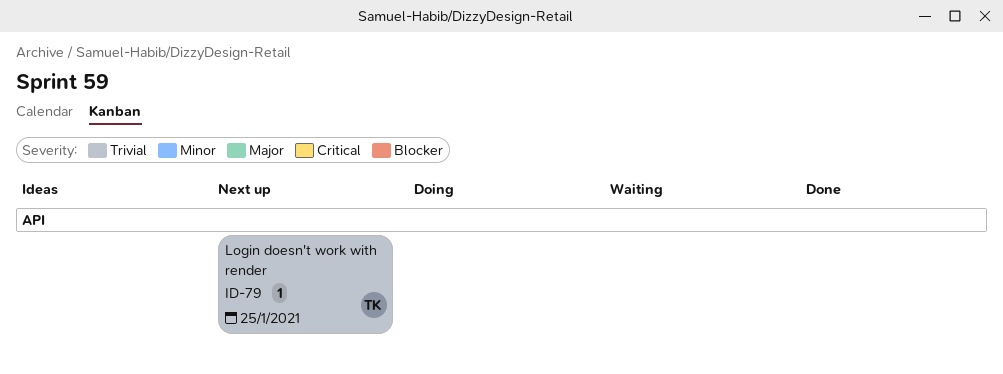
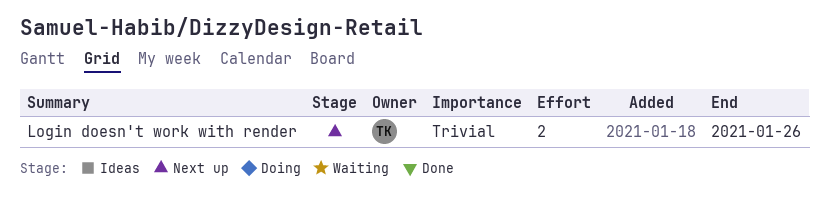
Login doesn't work with render, estimate: 1 -> 2
Login doesn't work with render, due: Jan 25 -> Jan 26

